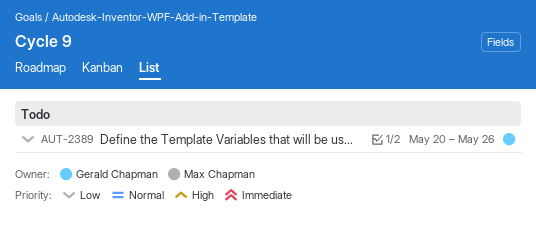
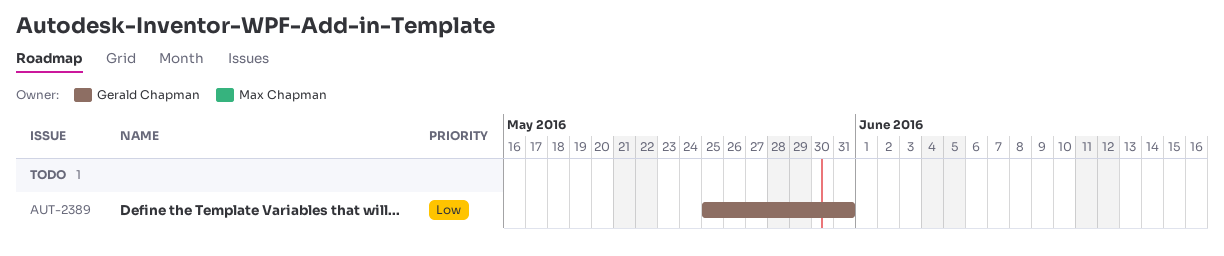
AUT-2389, start: May 20 -> May 25
AUT-2389, due: May 26 -> May 31

